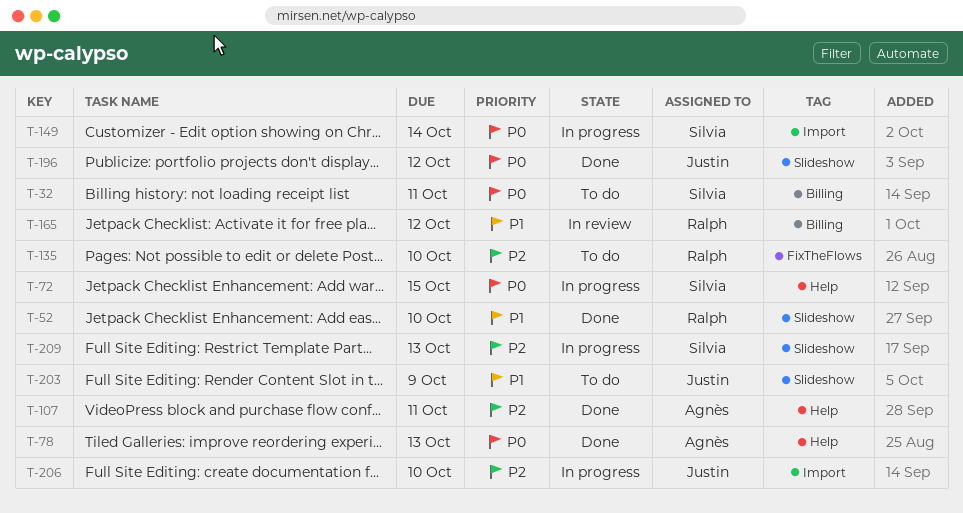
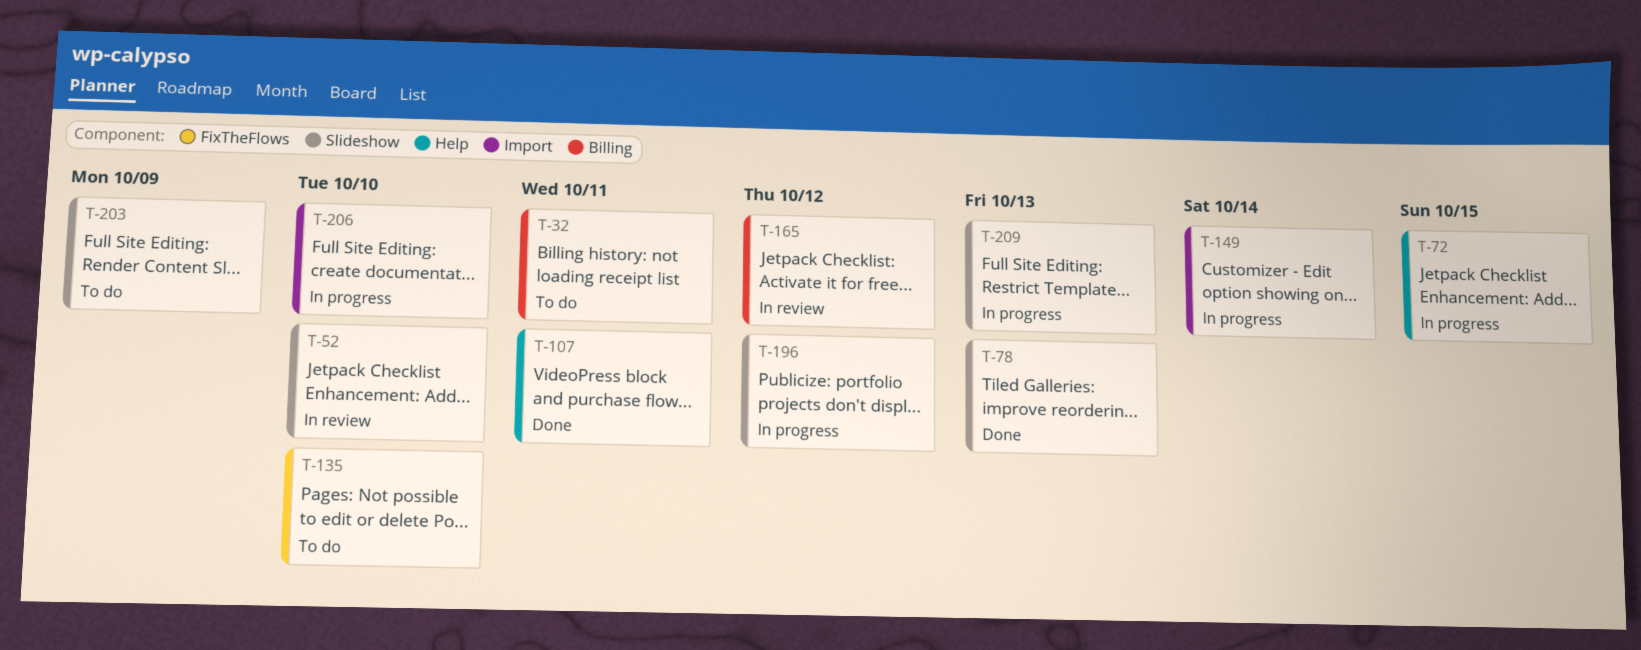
T-52, status: Done -> In review
T-78, label: Help -> Slideshow
T-196, status: Done -> In progress

